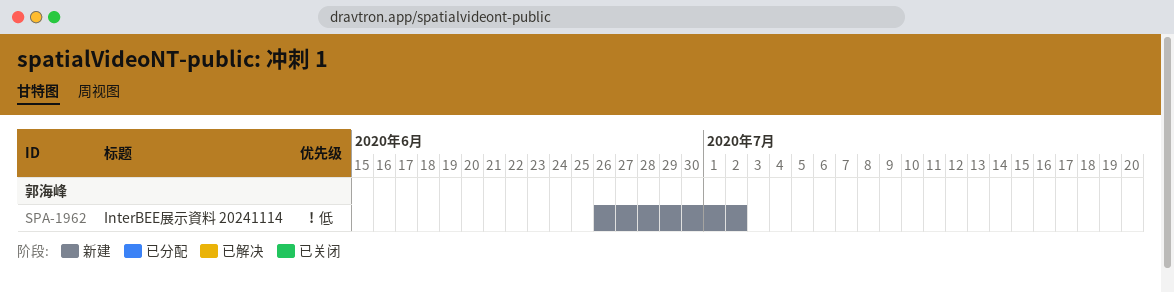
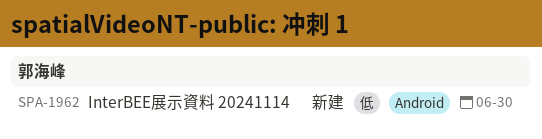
SPA-1962, due: Jul 2 -> Jun 30

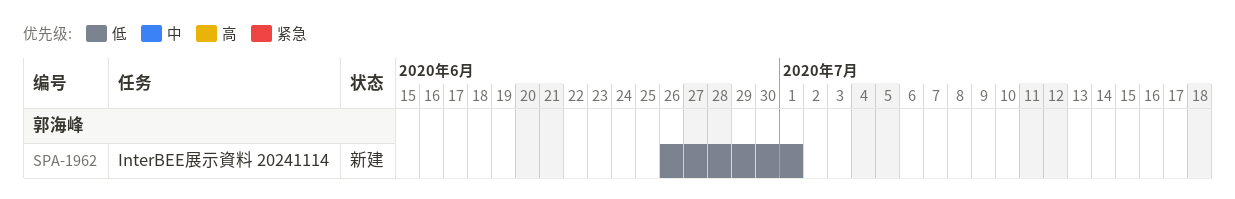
SPA-1962, due: Jun 30 -> Jul 1

